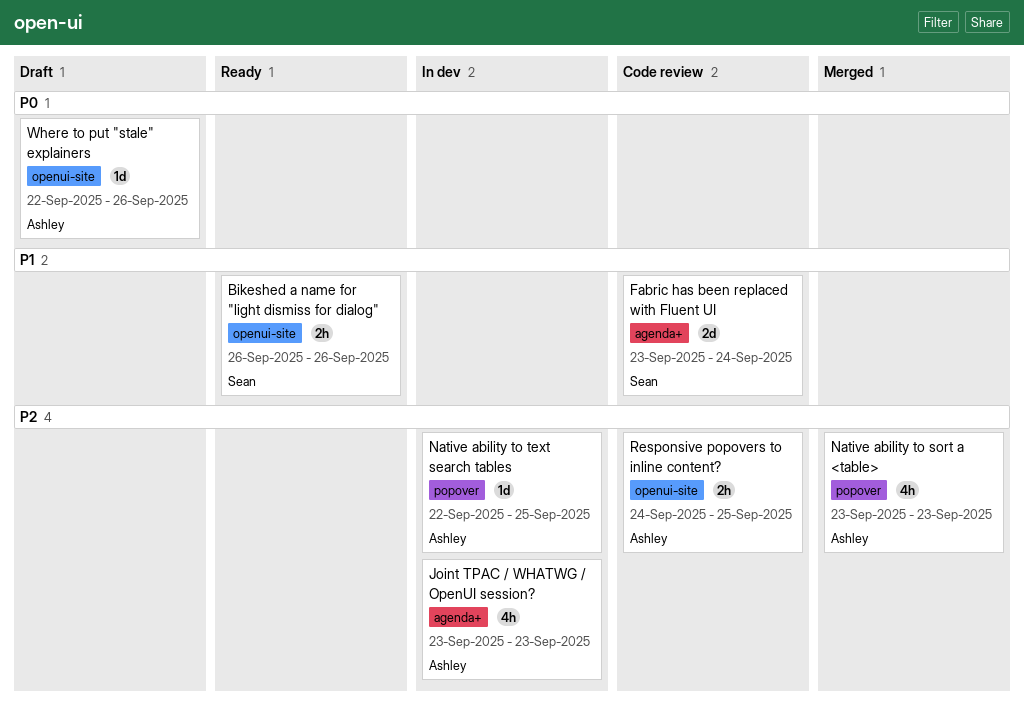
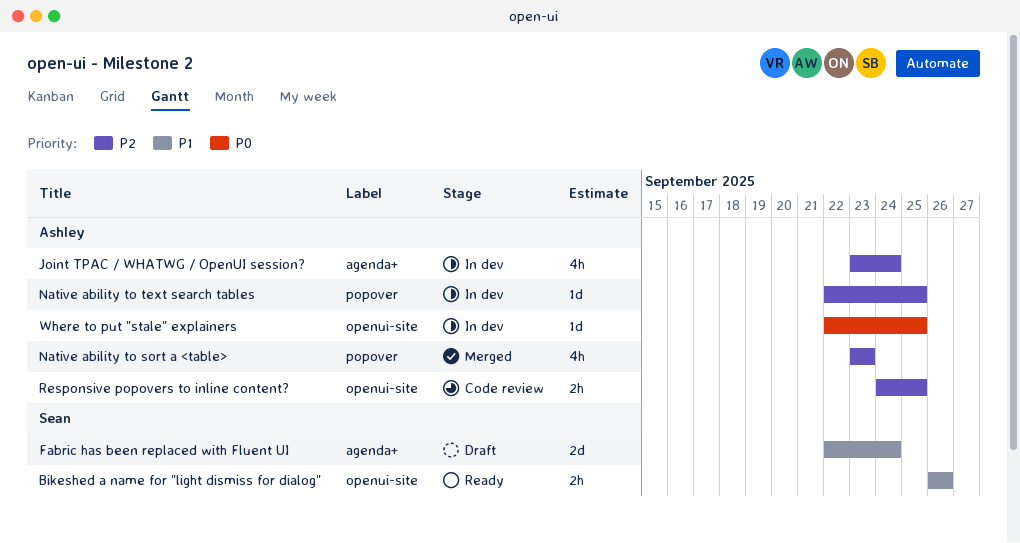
Fabric has been replaced with Fluent UI, status: Code review -> Draft
Fabric has been replaced with Fluent UI, start: Sep 23 -> Sep 22
Joint TPAC / WHATWG / OpenUI session?, due: Sep 23 -> Sep 24
Where to put "stale" explainers, status: Draft -> In dev
Where to put "stale" explainers, due: Sep 26 -> Sep 25

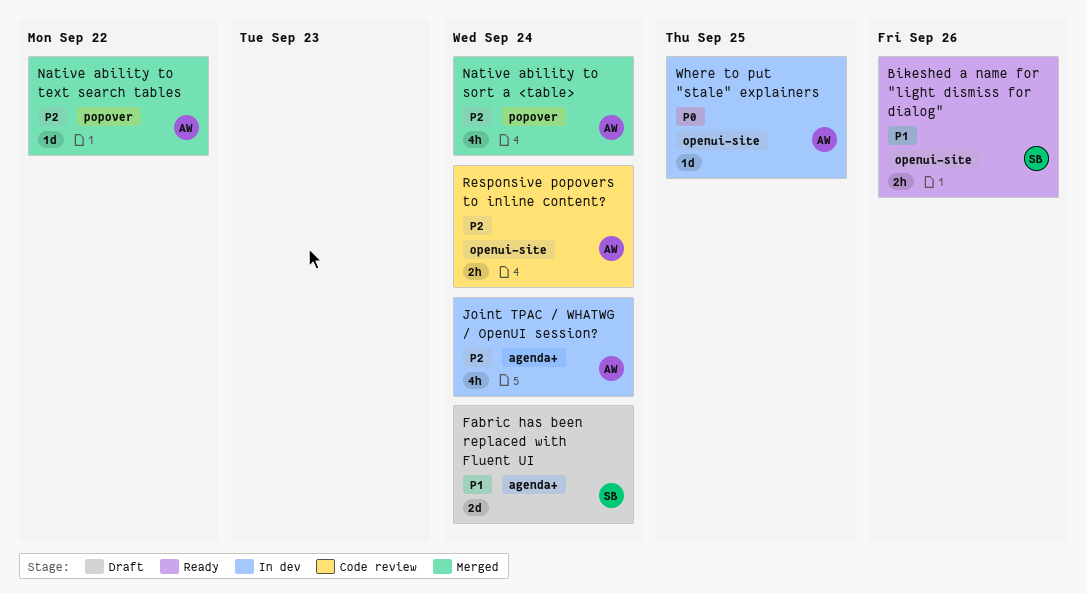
Native ability to sort a <table>, due: Sep 23 -> Sep 24
Native ability to text search tables, status: In dev -> Merged
Native ability to text search tables, due: Sep 25 -> Sep 22
Responsive popovers to inline content?, due: Sep 25 -> Sep 24

